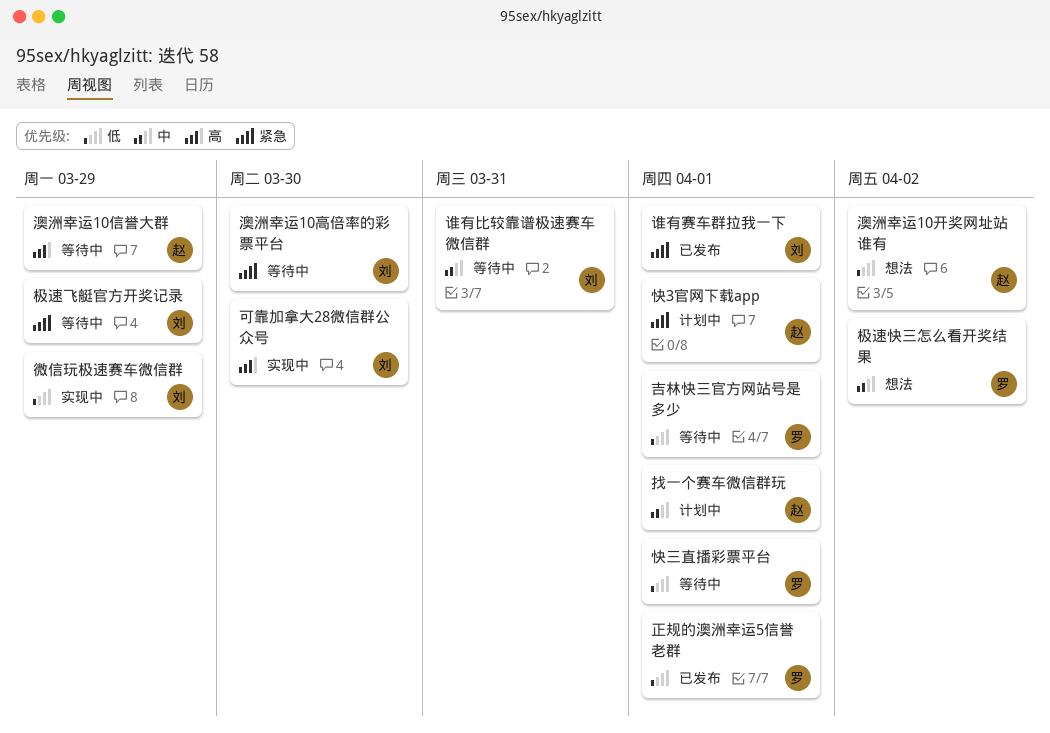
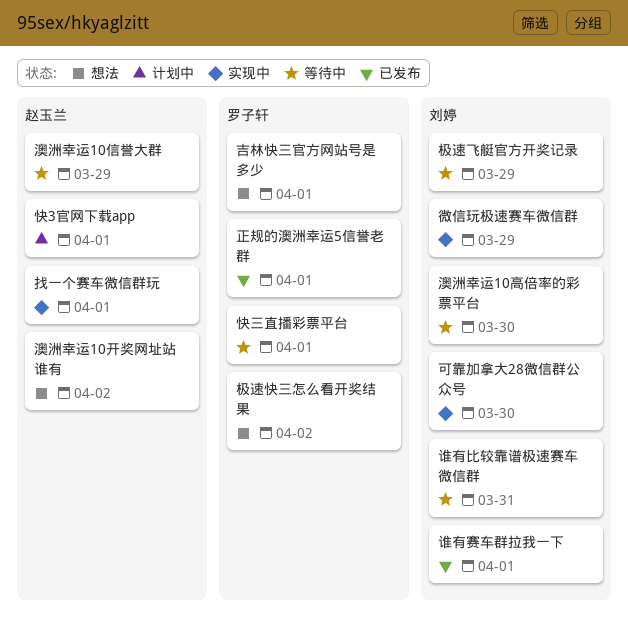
吉林快三官方网站号是多少, status: 等待中 -> 想法
找一个赛车微信群玩, status: 计划中 -> 实现中

